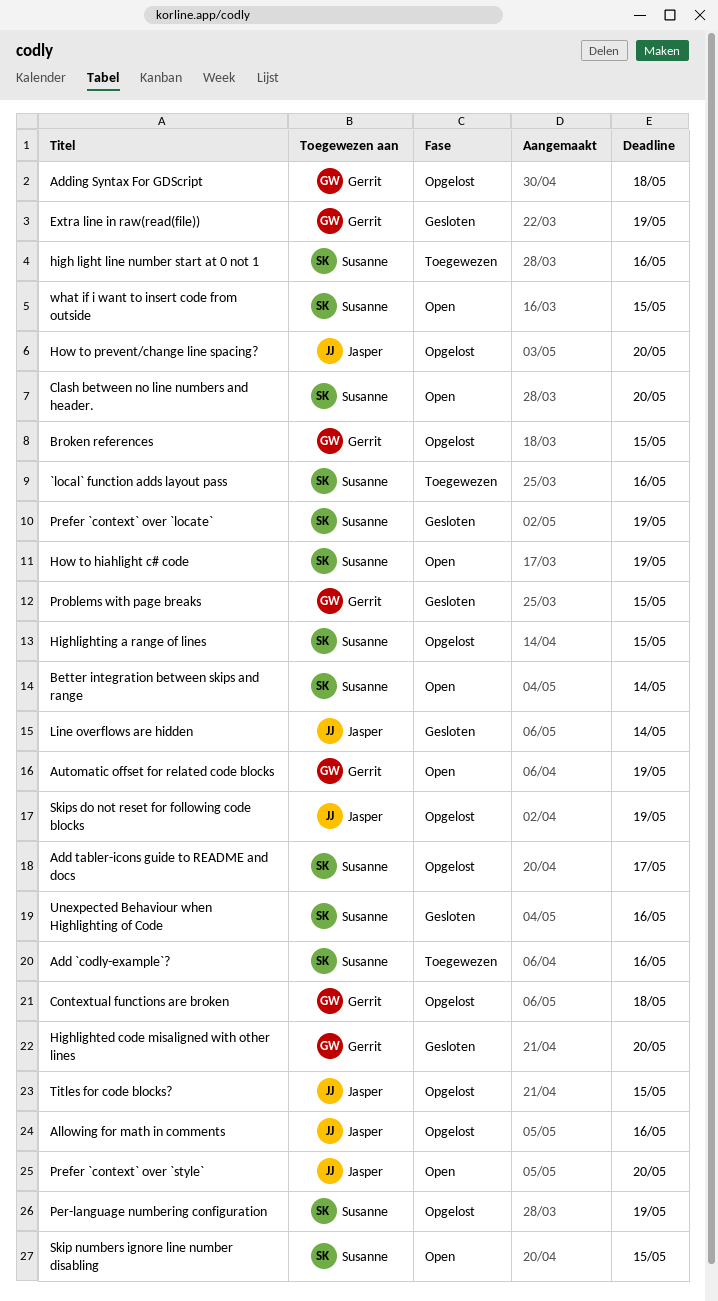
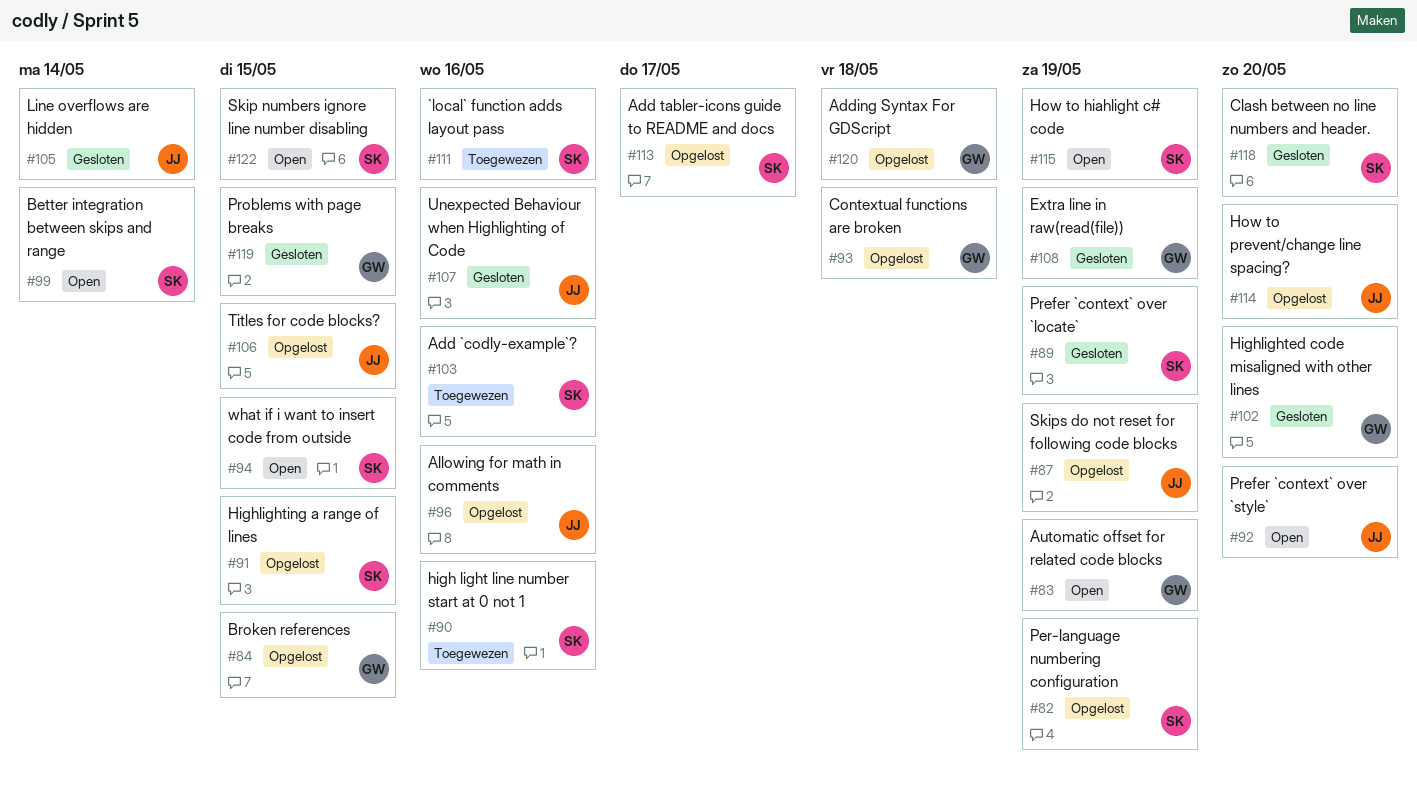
Clash between no line numbers and header., status: Open -> Gesloten
Unexpected Behaviour when Highlighting of Code, owner: Susanne -> Jasper

